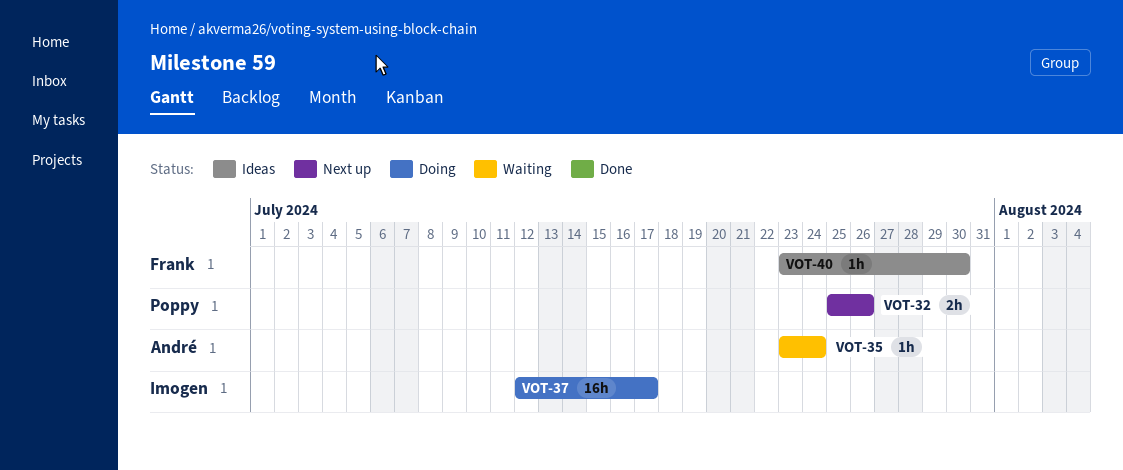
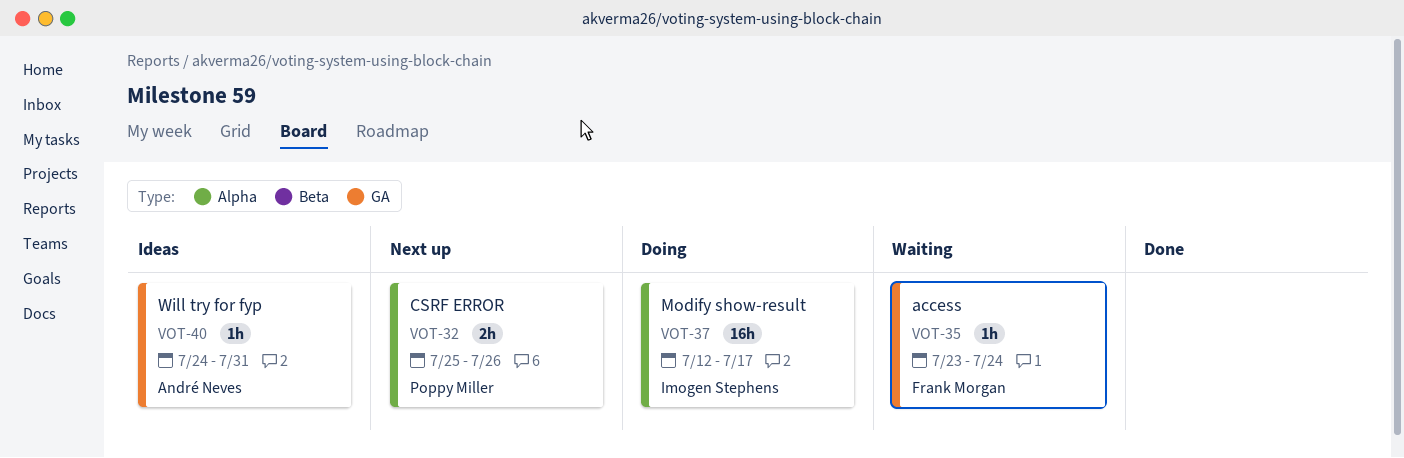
VOT-35, owner: André Neves -> Frank Morgan
VOT-40, owner: Frank Morgan -> André Neves
VOT-40, start: Jul 23 -> Jul 24
VOT-40, due: Jul 30 -> Jul 31

